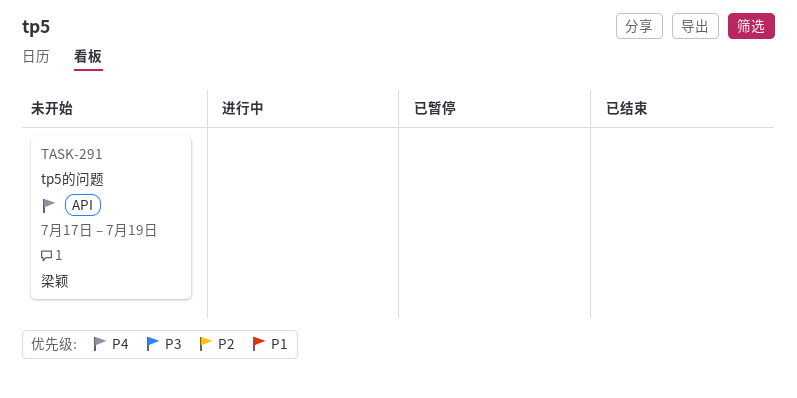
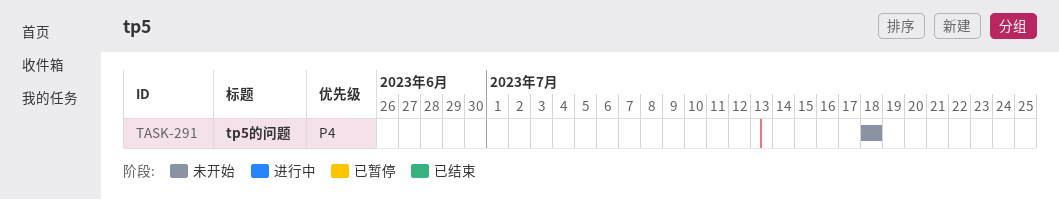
TASK-291, start: Jul 17 -> Jul 18
TASK-291, due: Jul 19 -> Jul 18

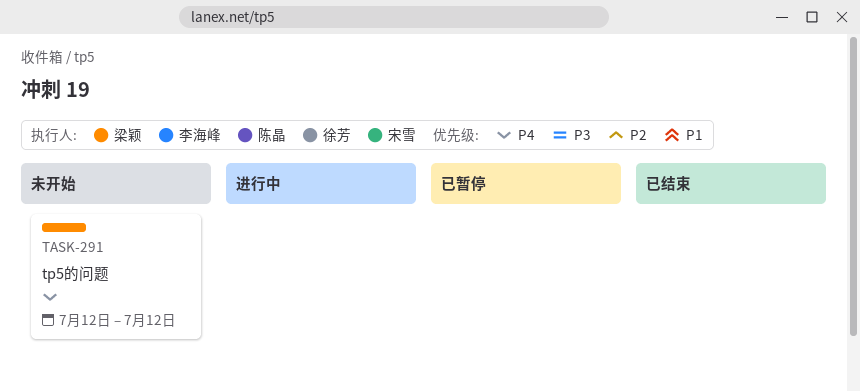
TASK-291, start: Jul 18 -> Jul 12
TASK-291, due: Jul 18 -> Jul 12

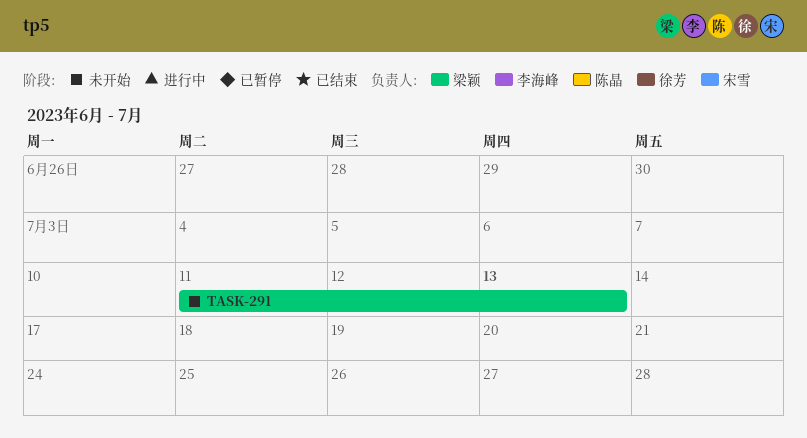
TASK-291, start: Jul 12 -> Jul 11
TASK-291, due: Jul 12 -> Jul 13

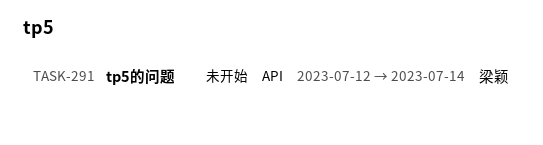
TASK-291, start: Jul 11 -> Jul 12
TASK-291, due: Jul 13 -> Jul 14

